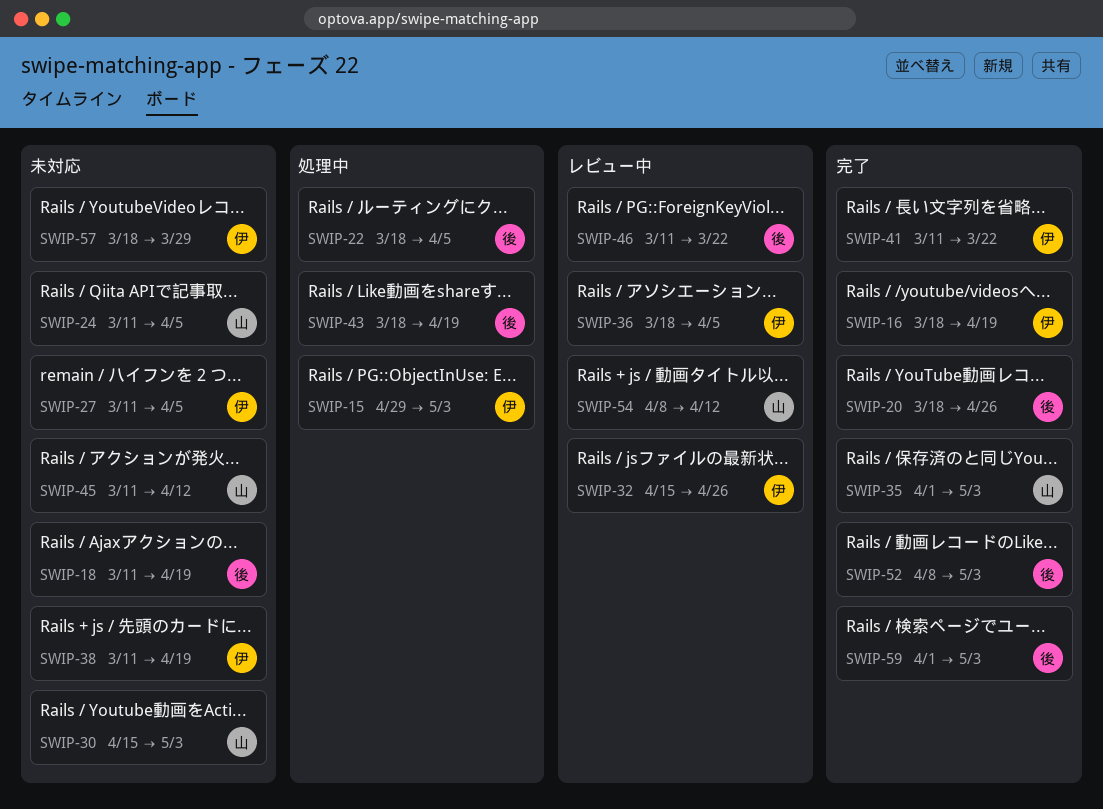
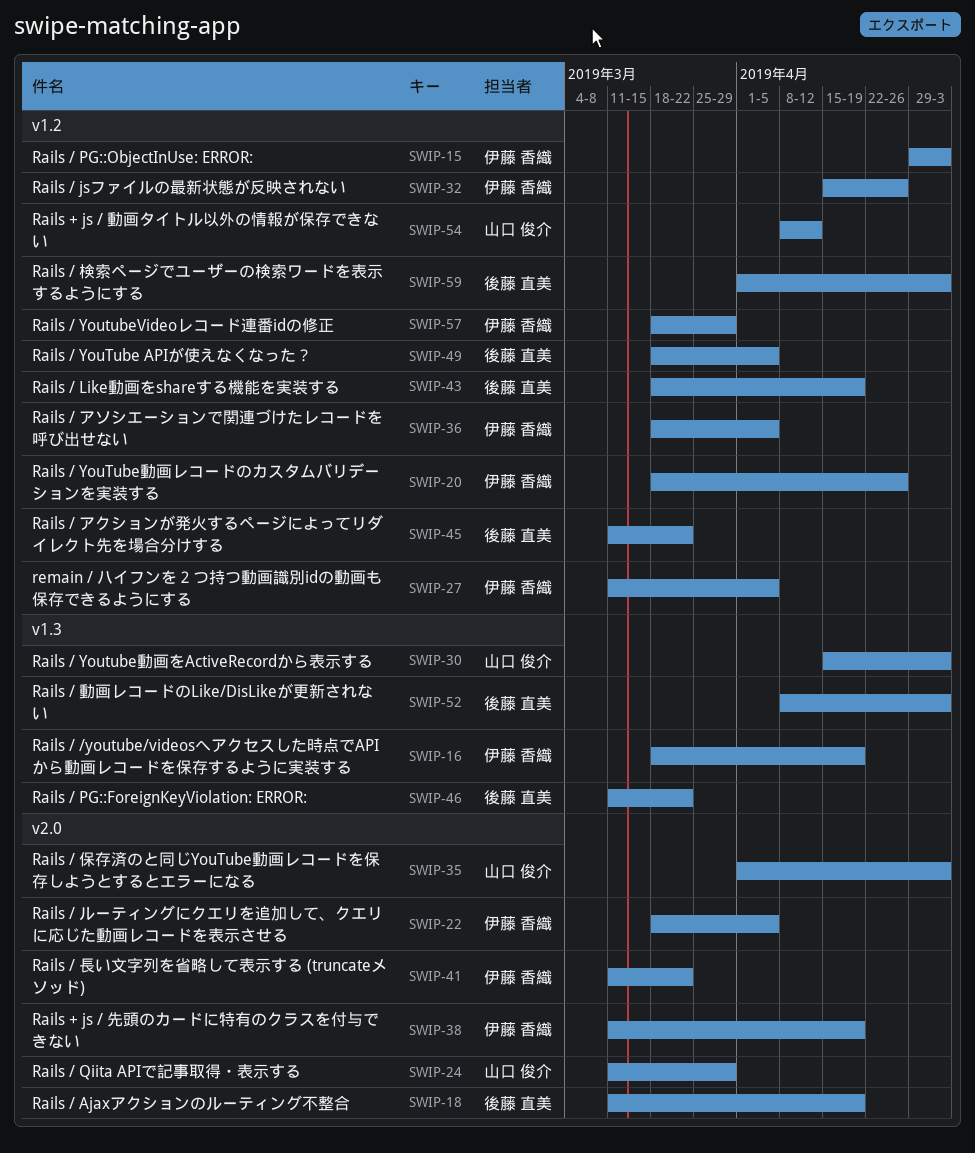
SWIP-20, owner: 後藤 直美 -> 伊藤 香織
SWIP-22, owner: 後藤 直美 -> 伊藤 香織
SWIP-24, due: Apr 5 -> Mar 29
SWIP-45, owner: 山口 俊介 -> 後藤 直美
SWIP-45, due: Apr 12 -> Mar 22
SWIP-49: none -> present

